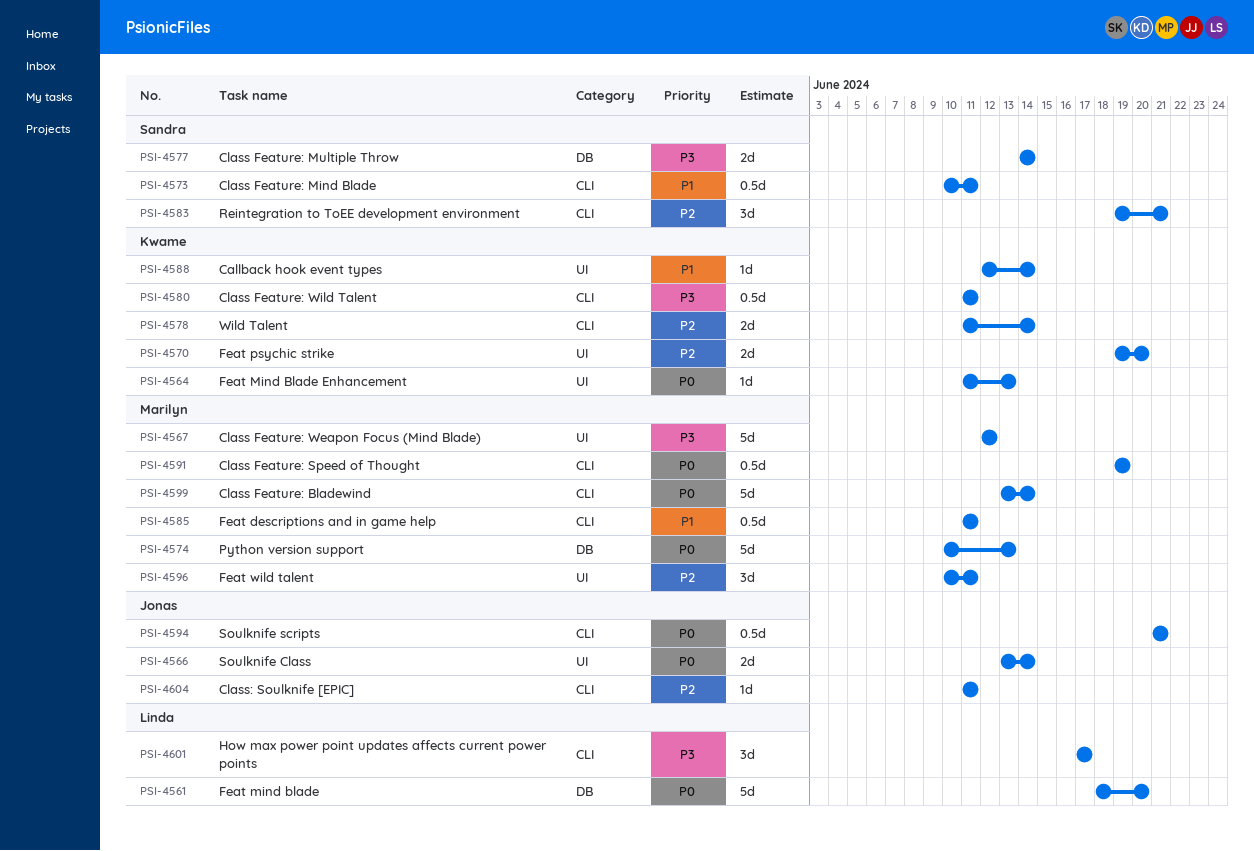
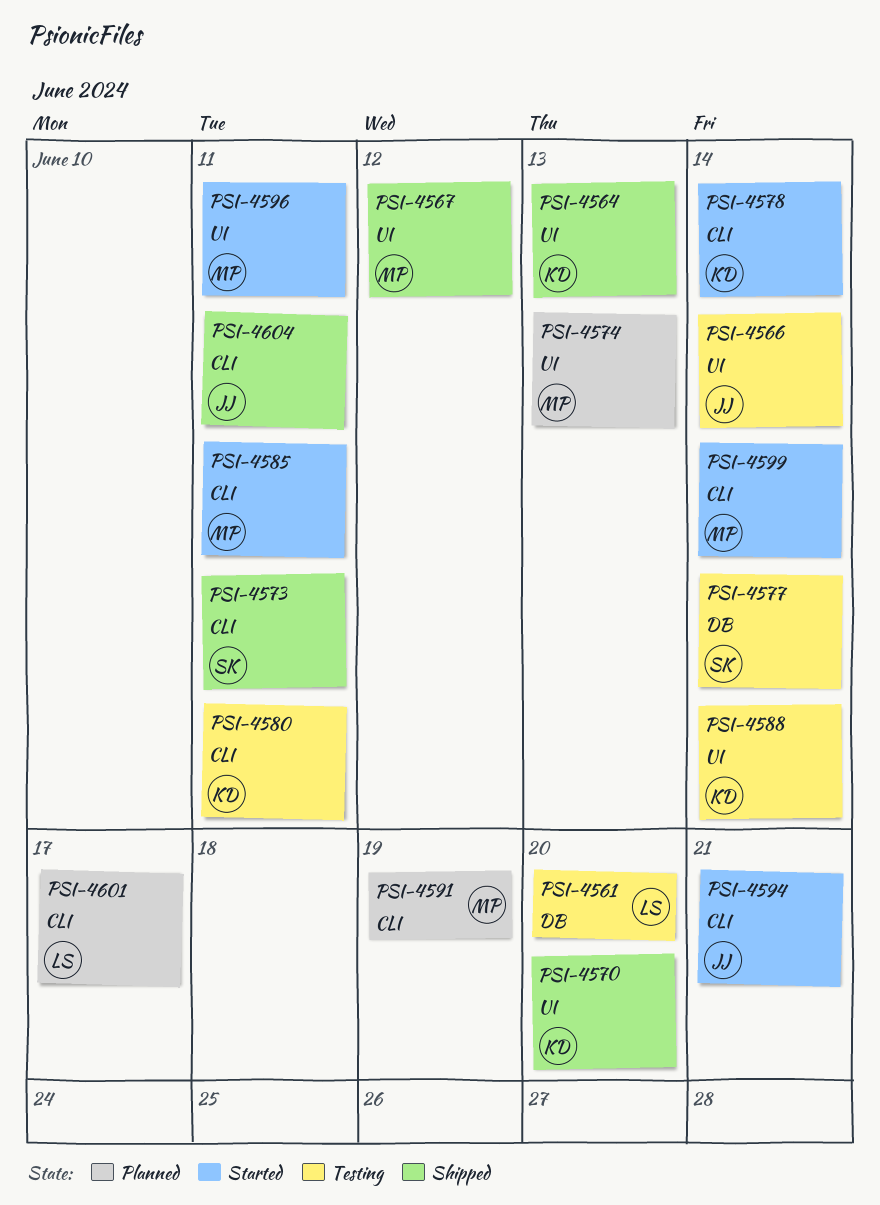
PSI-4574, label: DB -> UI
PSI-4583: present -> none

